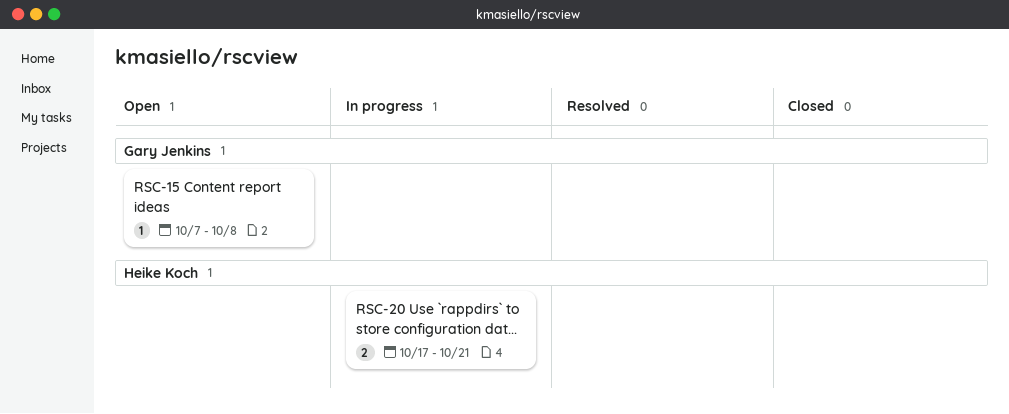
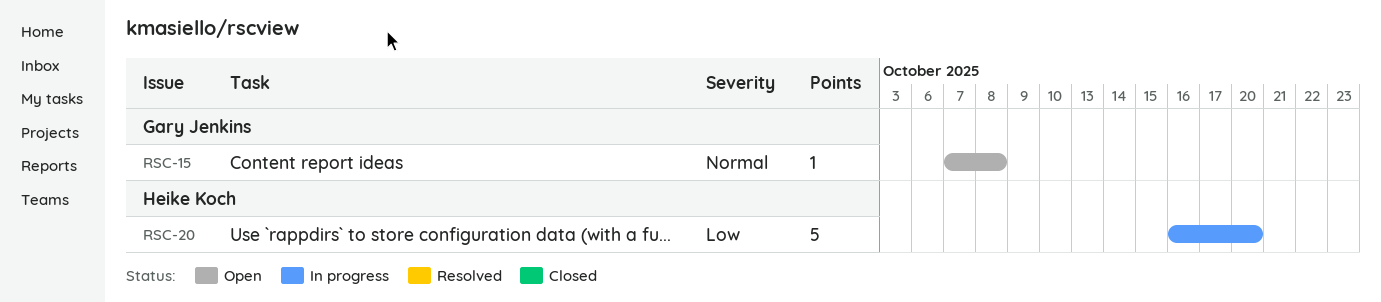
RSC-20, estimate: 2 -> 5
RSC-20, start: Oct 17 -> Oct 16
RSC-20, due: Oct 21 -> Oct 20

